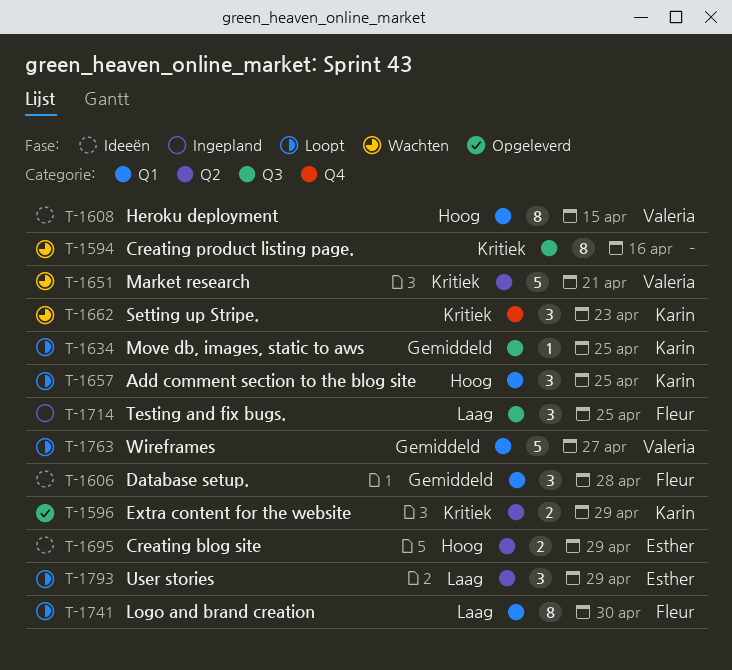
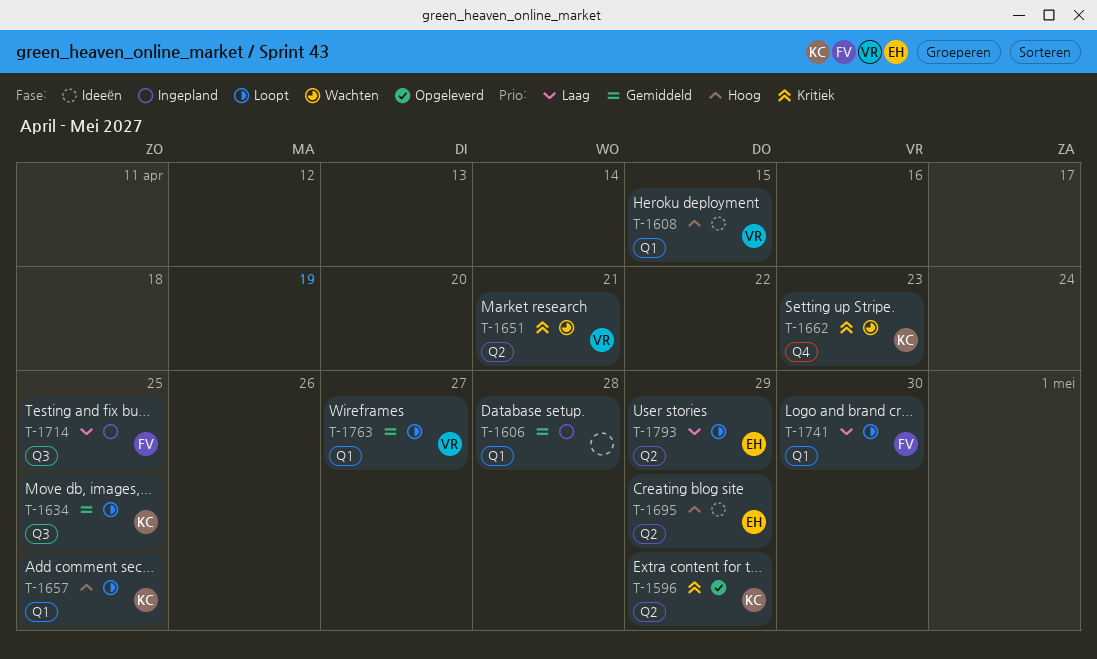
T-1594: present -> none
T-1606, status: Ideeën -> Ingepland
T-1606, owner: Fleur -> none

